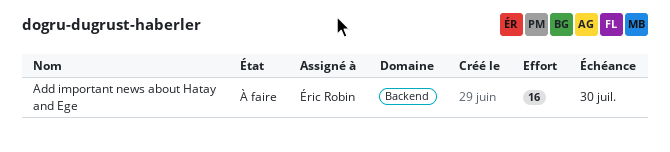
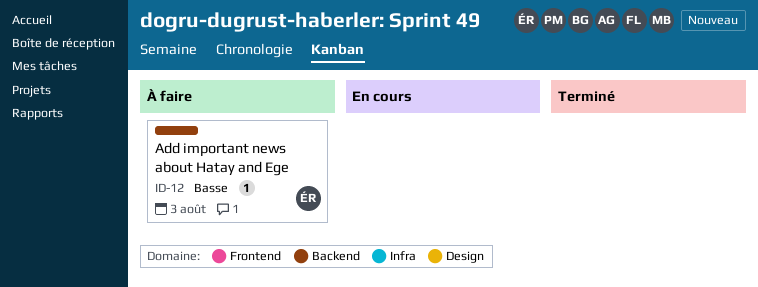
Add important news about Hatay and Ege, estimate: 16 -> 1
Add important news about Hatay and Ege, due: Jul 30 -> Aug 3

